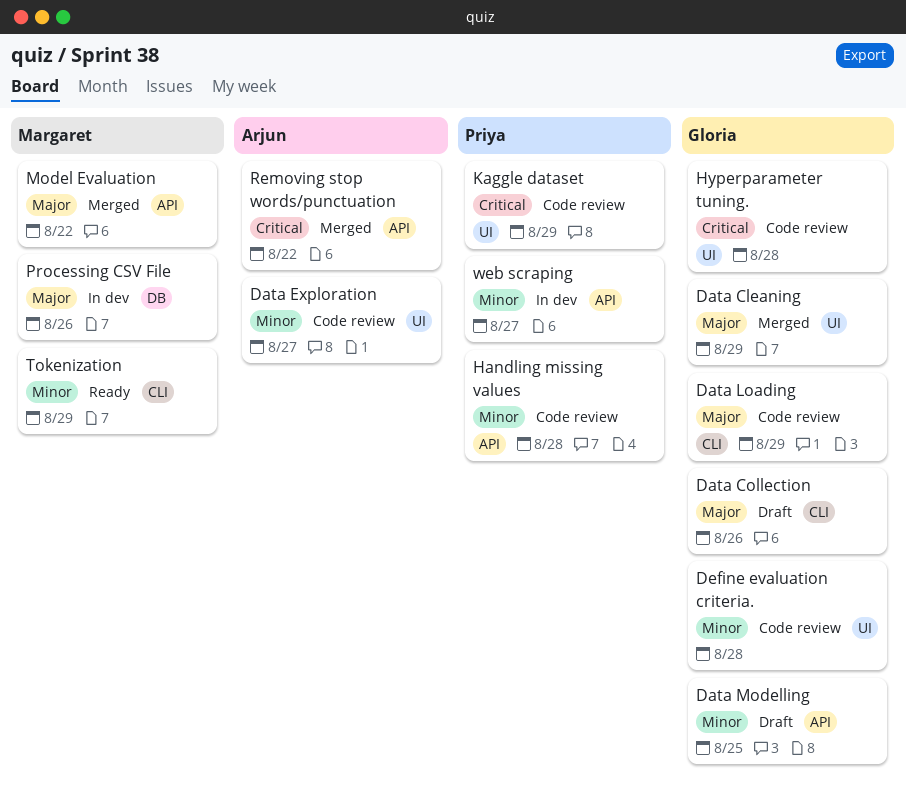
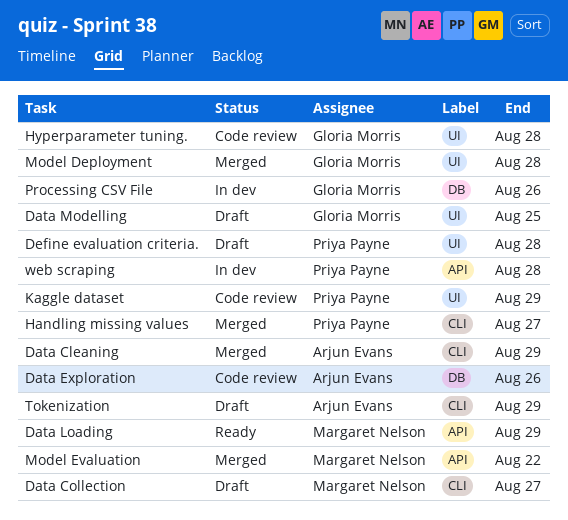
Data Cleaning, owner: Gloria Morris -> Arjun Evans
Data Cleaning, label: UI -> CLI
Data Collection, owner: Gloria Morris -> Margaret Nelson
Data Collection, due: Aug 26 -> Aug 27
Data Exploration, label: UI -> DB
Data Exploration, due: Aug 27 -> Aug 26
Data Loading, status: Code review -> Ready
Data Loading, owner: Gloria Morris -> Margaret Nelson
Data Loading, label: CLI -> API
Data Modelling, label: API -> UI
Define evaluation criteria., status: Code review -> Draft
Define evaluation criteria., owner: Gloria Morris -> Priya Payne
Handling missing values, status: Code review -> Merged
Handling missing values, label: API -> CLI
Handling missing values, due: Aug 28 -> Aug 27
Model Deployment: none -> present
Processing CSV File, owner: Margaret Nelson -> Gloria Morris
Removing stop words/punctuation: present -> none
Tokenization, status: Ready -> Draft
Tokenization, owner: Margaret Nelson -> Arjun Evans
web scraping, due: Aug 27 -> Aug 28

